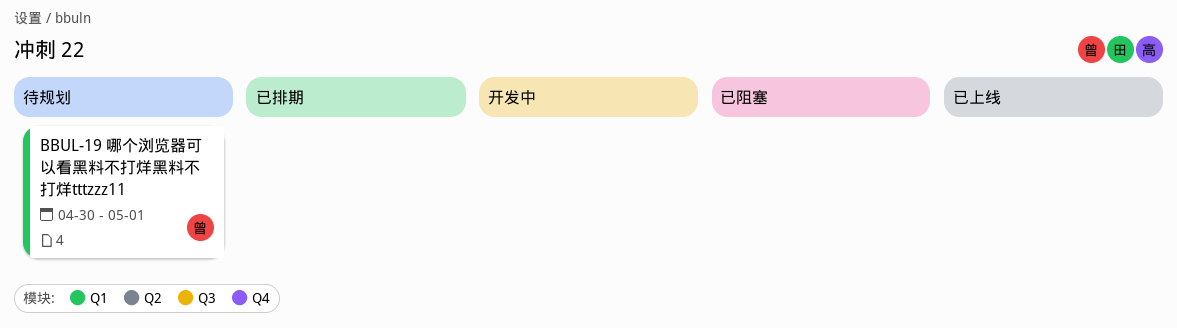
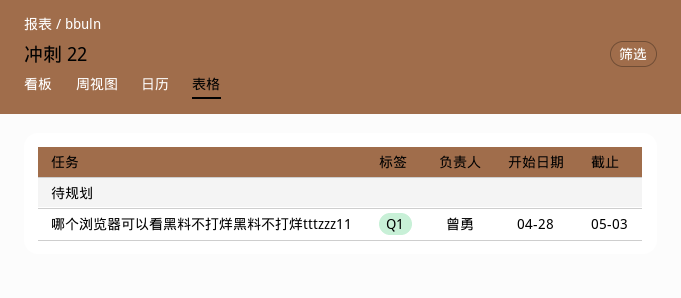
哪个浏览器可以看黑料不打烊黑料不打烊tttzzz11, start: Apr 30 -> Apr 28
哪个浏览器可以看黑料不打烊黑料不打烊tttzzz11, due: May 1 -> May 3

